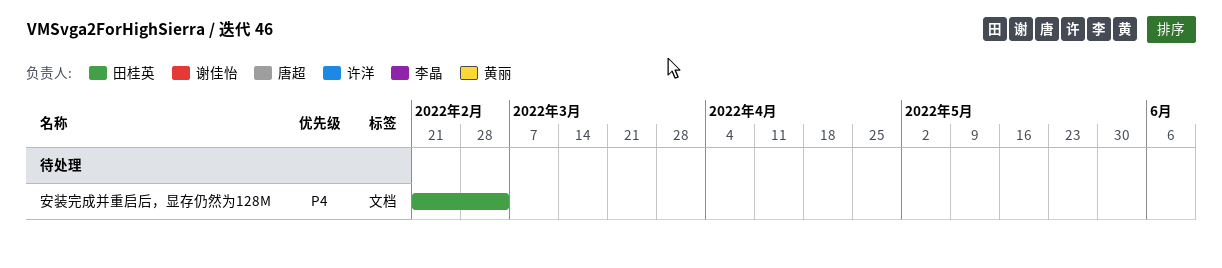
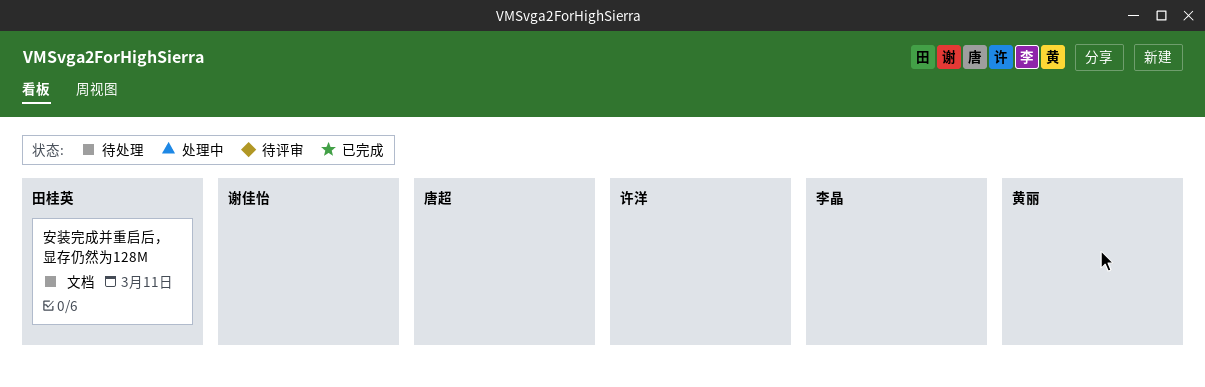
安装完成并重启后，显存仍然为128M, due: Mar 4 -> Mar 11

